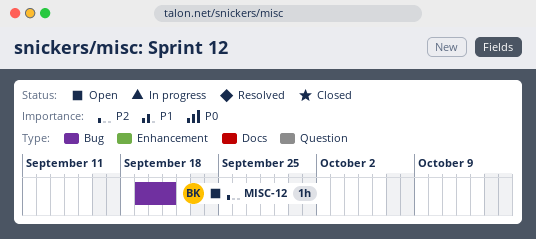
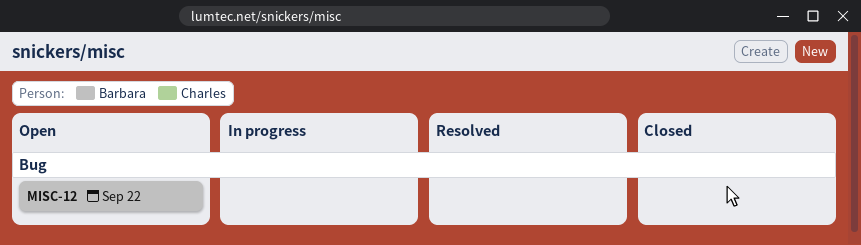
MISC-12, due: Sep 21 -> Sep 22

